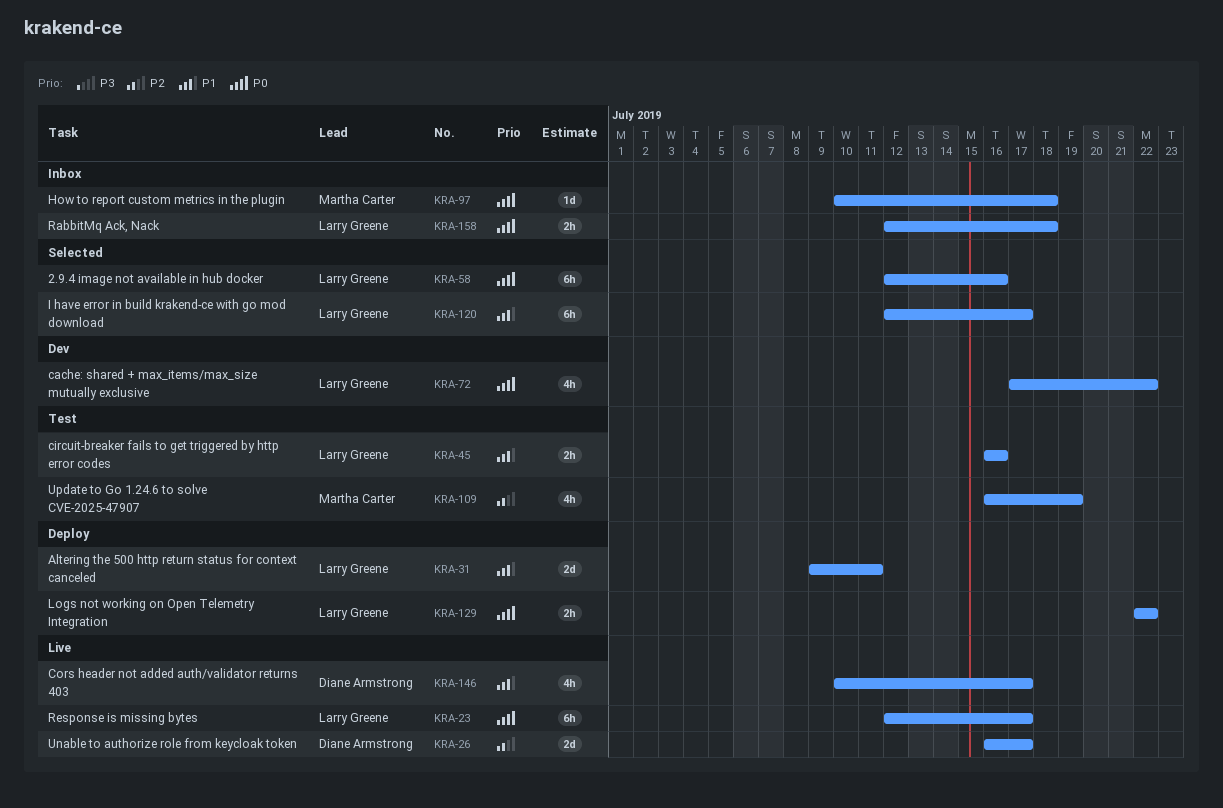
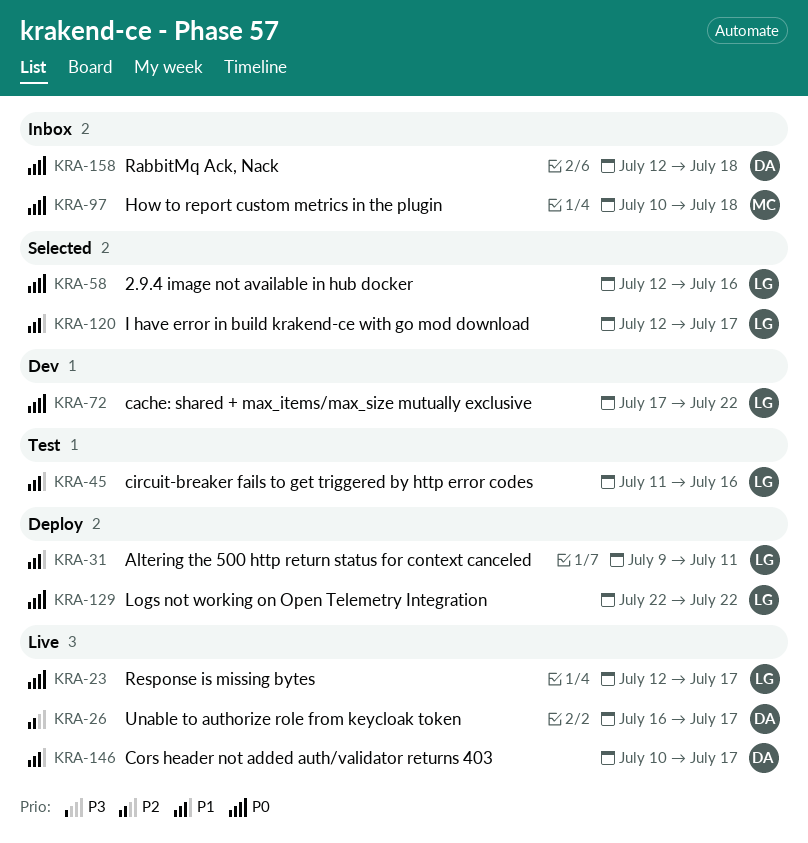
KRA-45, start: Jul 16 -> Jul 11
KRA-109: present -> none
KRA-158, owner: Larry Greene -> Diane Armstrong

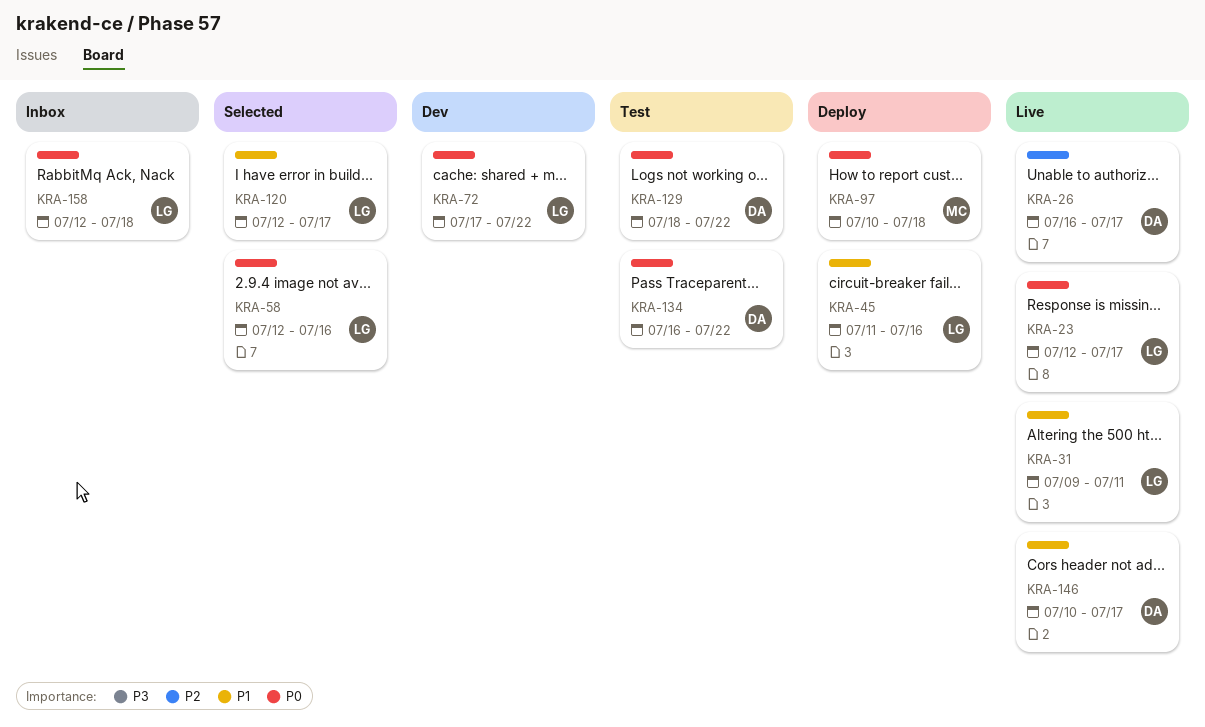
KRA-31, status: Deploy -> Live
KRA-45, status: Test -> Deploy
KRA-97, status: Inbox -> Deploy
KRA-129, status: Deploy -> Test
KRA-129, owner: LG -> DA
KRA-129, start: Jul 22 -> Jul 18
KRA-134: none -> present
KRA-158, owner: DA -> LG

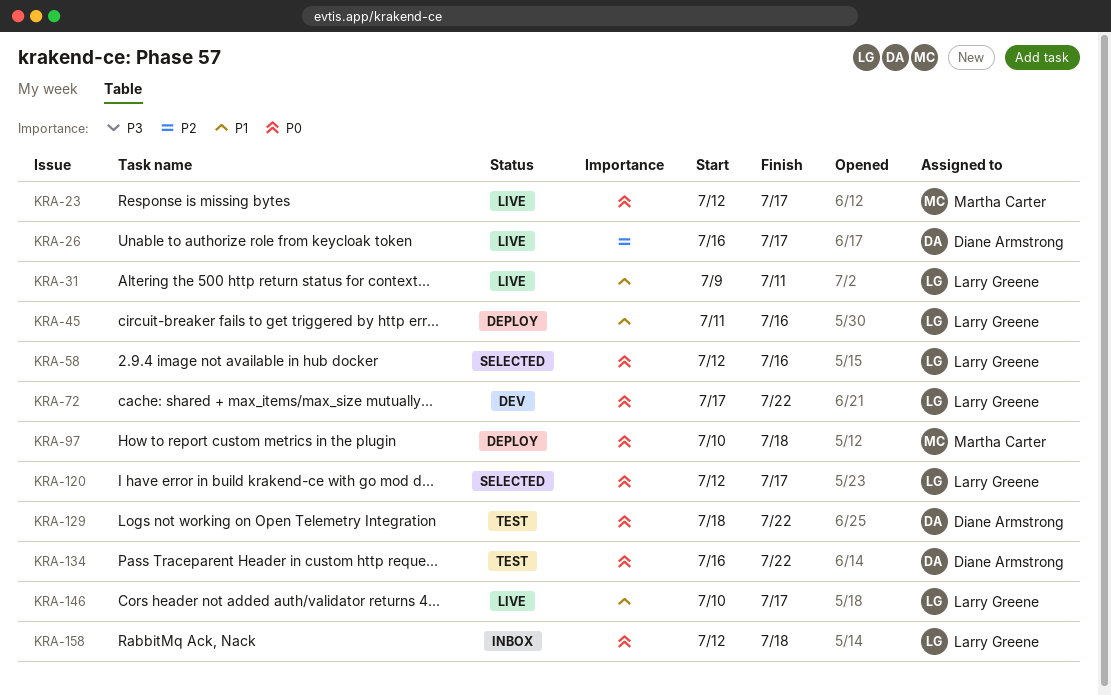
KRA-23, owner: Larry Greene -> Martha Carter
KRA-120, priority: P1 -> P0
KRA-146, owner: Diane Armstrong -> Larry Greene

